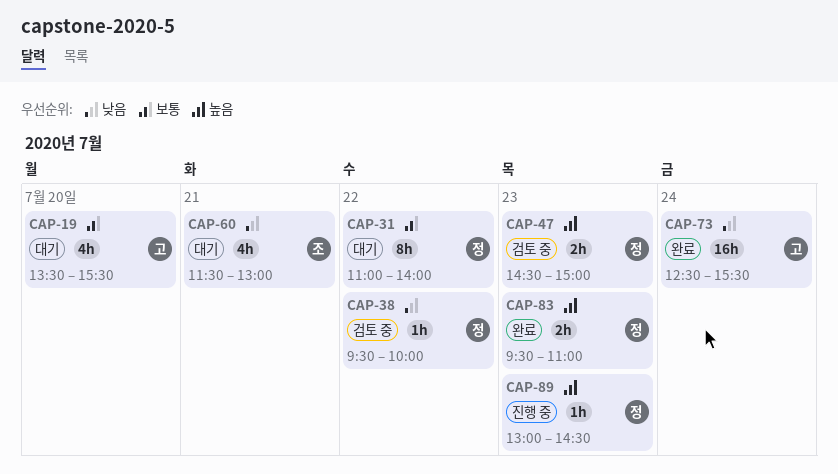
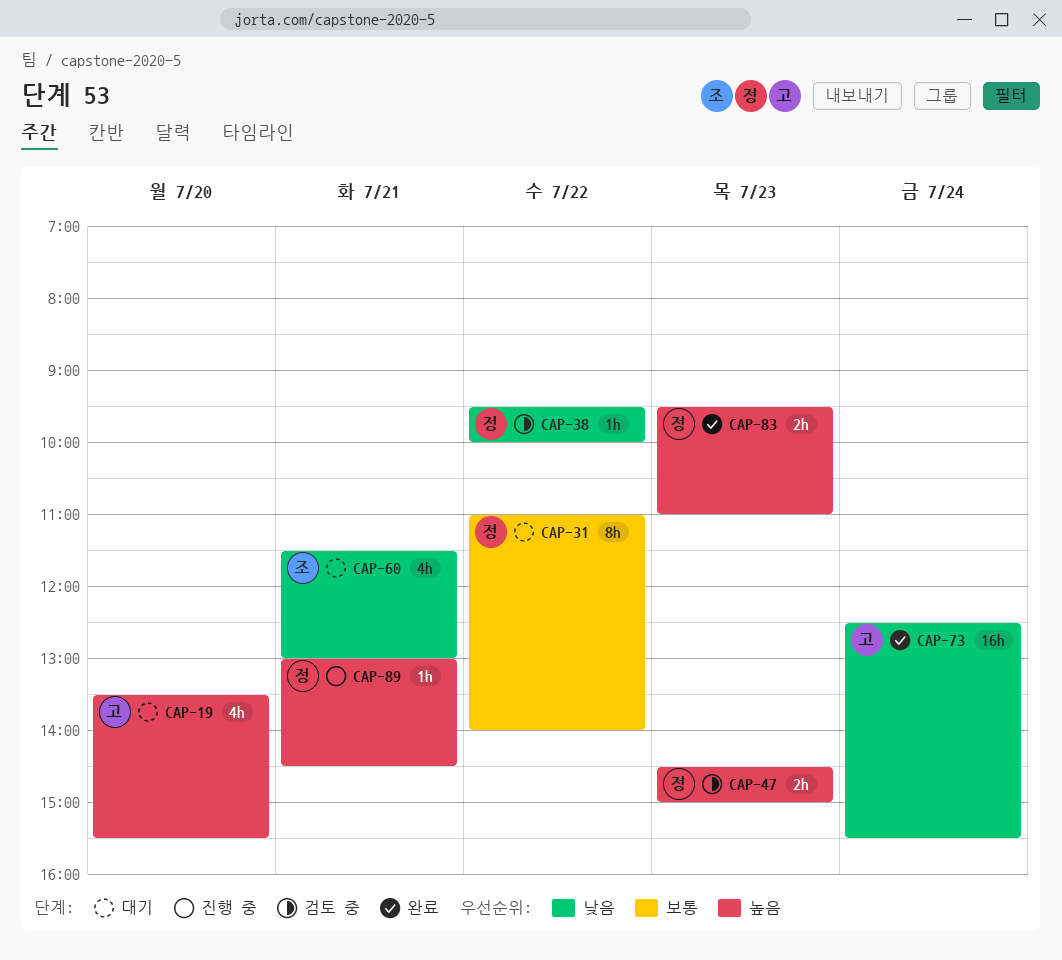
CAP-19, priority: 보통 -> 높음
CAP-89, day: Jul 23 -> Jul 21

